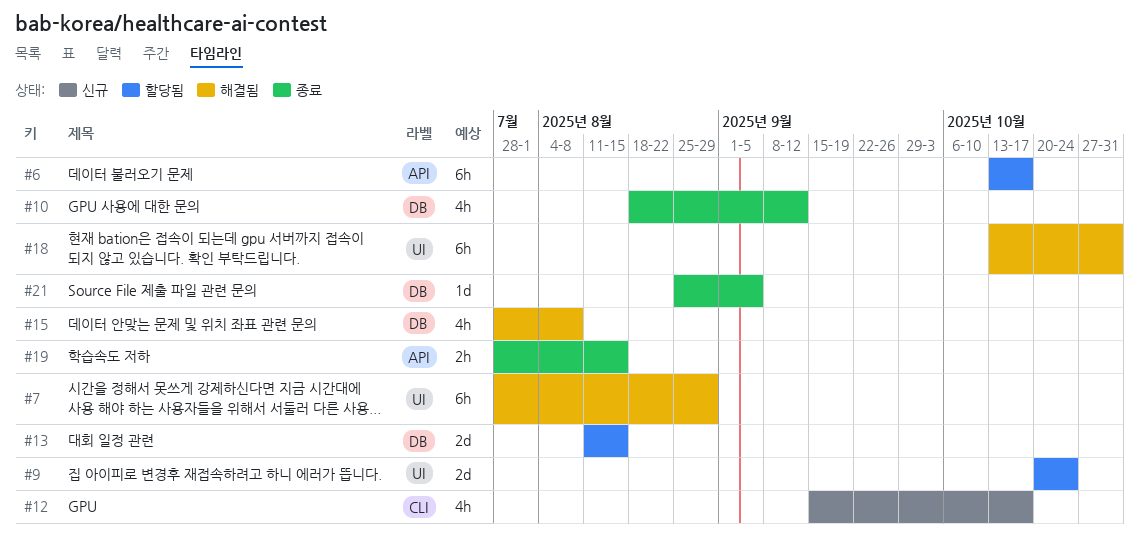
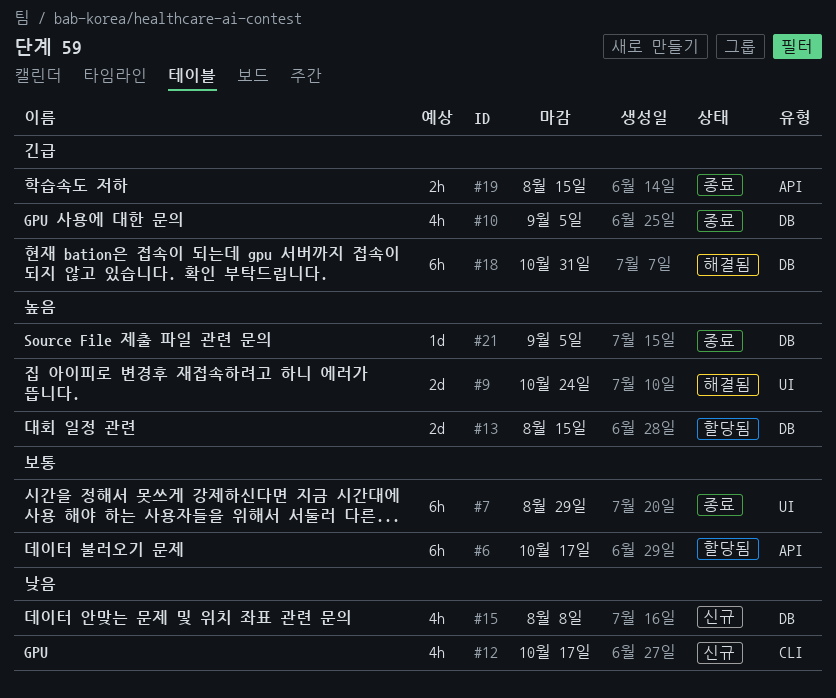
#7, status: 해결됨 -> 종료
#9, status: 할당됨 -> 해결됨
#10, due: Sep 12 -> Sep 5
#15, status: 해결됨 -> 신규
#18, label: UI -> DB

